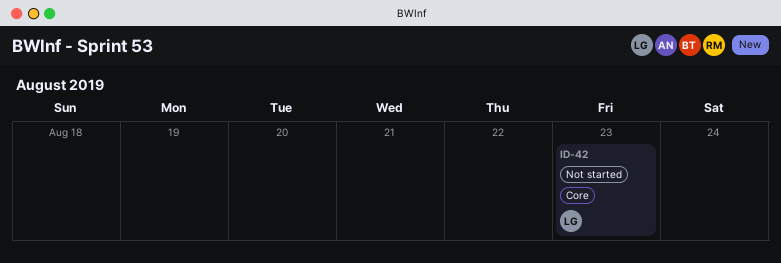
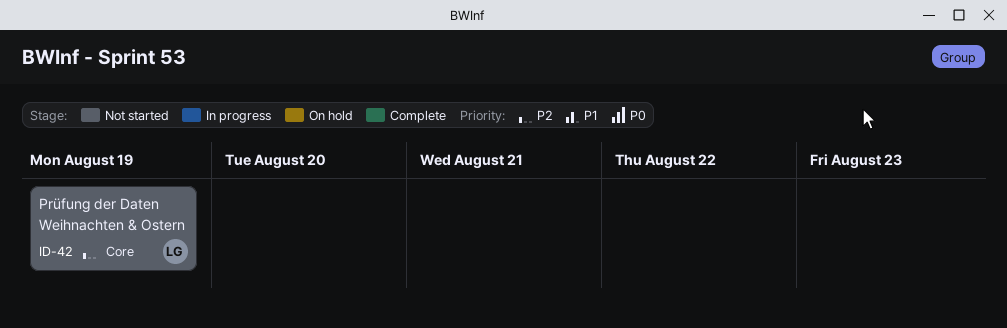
ID-42, due: Aug 23 -> Aug 19

